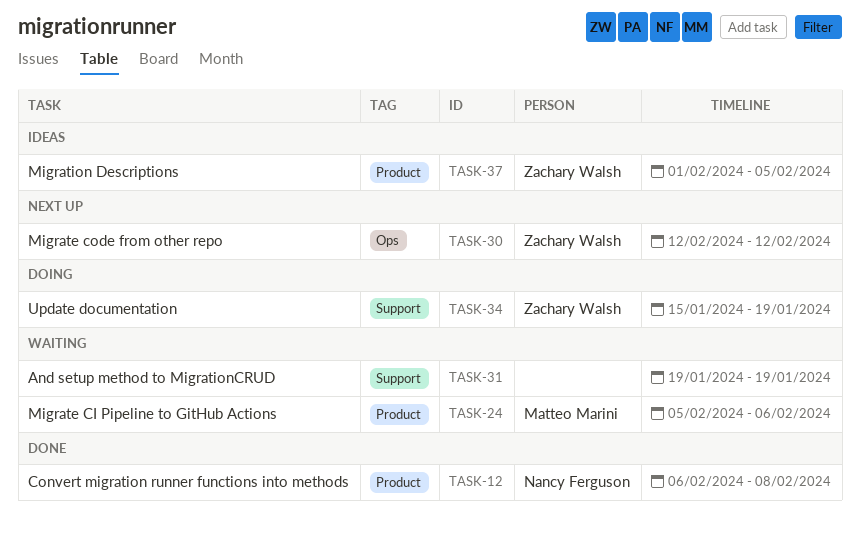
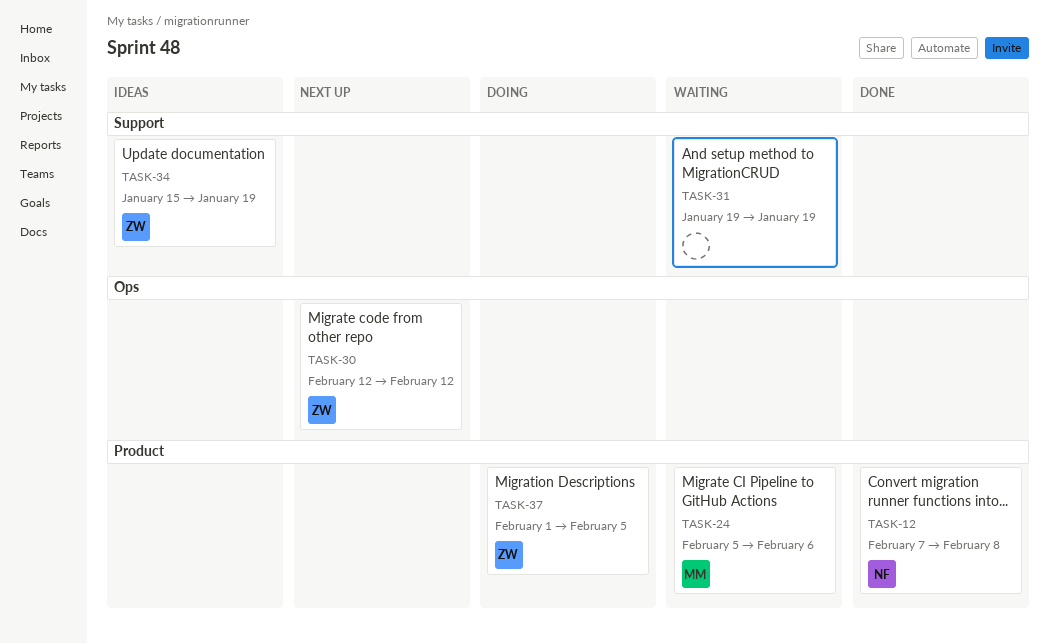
TASK-12, start: Feb 6 -> Feb 7
TASK-34, status: Doing -> Ideas
TASK-37, status: Ideas -> Doing

